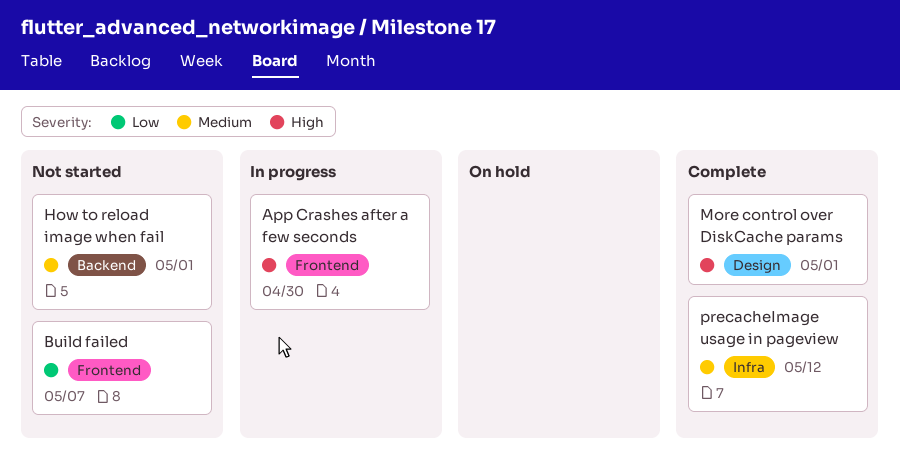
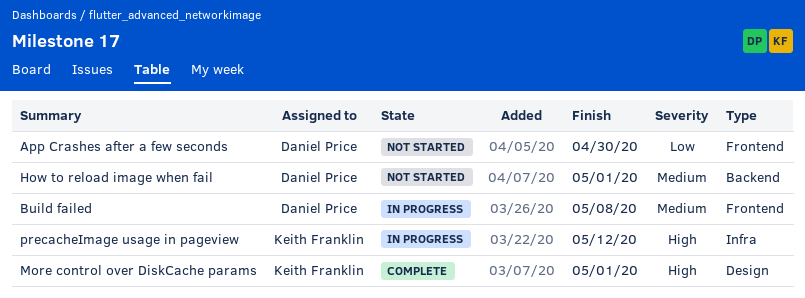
App Crashes after a few seconds, status: In progress -> Not started
App Crashes after a few seconds, priority: High -> Low
Build failed, status: Not started -> In progress
Build failed, priority: Low -> Medium
Build failed, due: May 7 -> May 8
precacheImage usage in pageview, status: Complete -> In progress
precacheImage usage in pageview, priority: Medium -> High

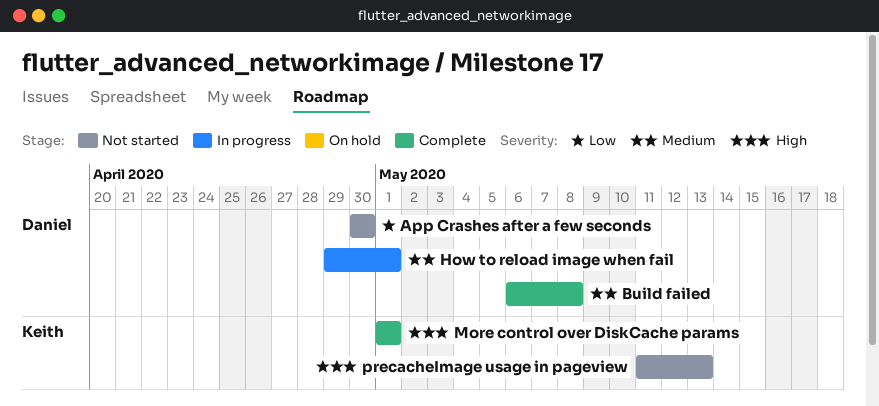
Build failed, status: In progress -> Complete
How to reload image when fail, status: Not started -> In progress
precacheImage usage in pageview, status: In progress -> Not started
precacheImage usage in pageview, due: May 12 -> May 13

